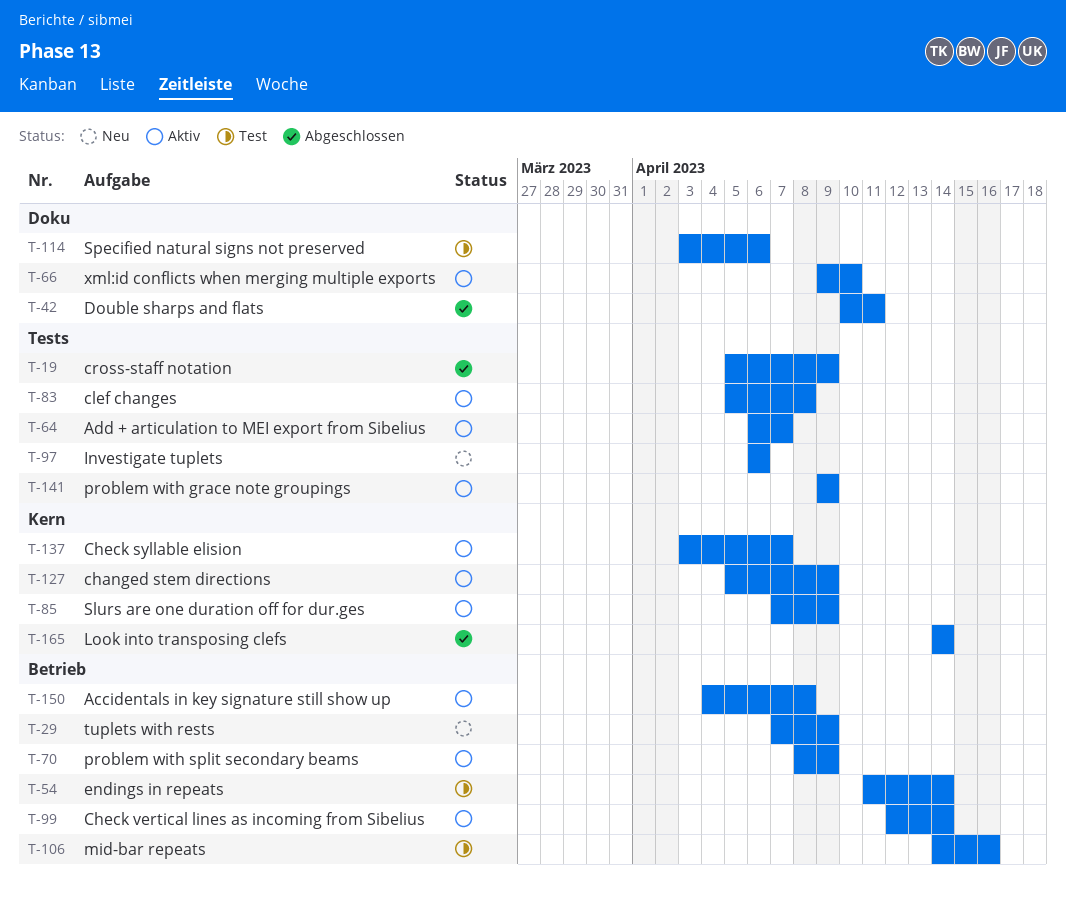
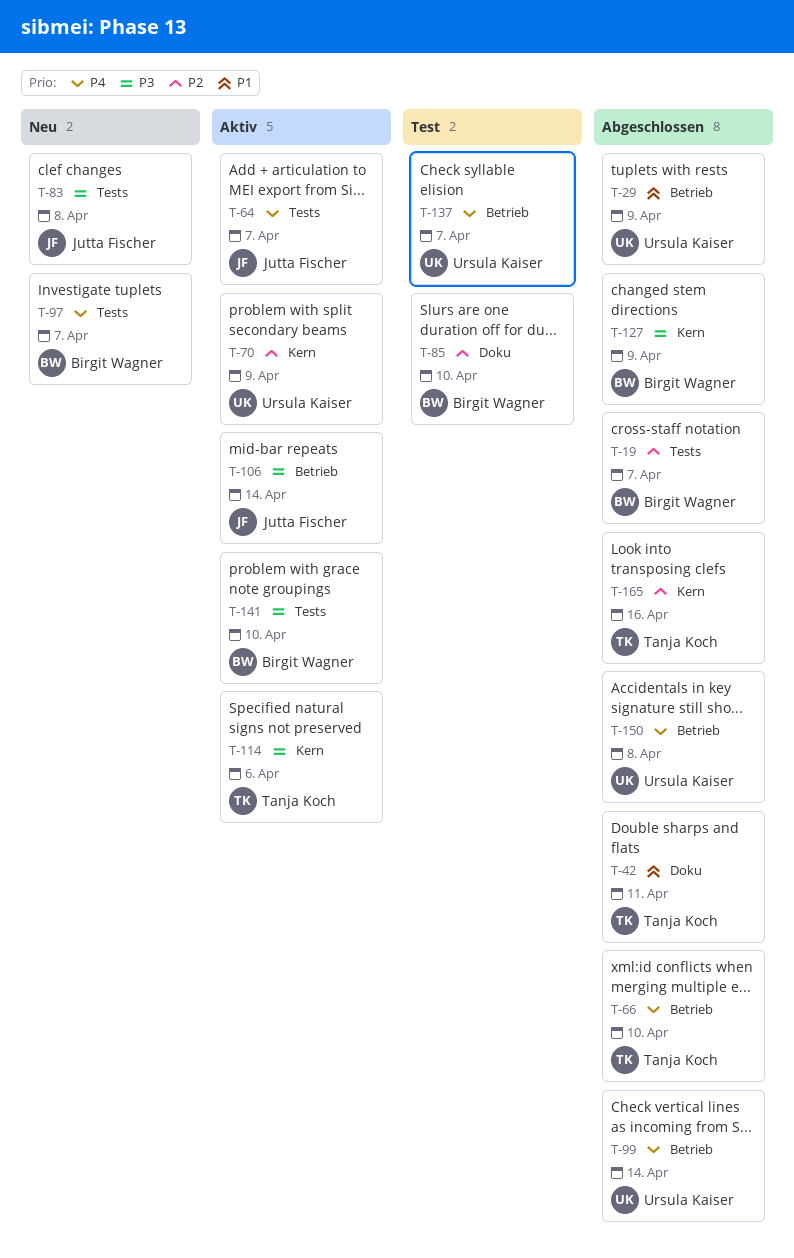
T-19, due: Apr 9 -> Apr 7
T-29, status: Neu -> Abgeschlossen
T-54: present -> none
T-66, status: Aktiv -> Abgeschlossen
T-66, label: Doku -> Betrieb
T-70, label: Betrieb -> Kern
T-83, status: Aktiv -> Neu
T-85, status: Aktiv -> Test
T-85, label: Kern -> Doku
T-85, due: Apr 9 -> Apr 10
T-97, due: Apr 6 -> Apr 7
T-99, status: Aktiv -> Abgeschlossen
T-106, status: Test -> Aktiv
T-106, due: Apr 16 -> Apr 14
T-114, status: Test -> Aktiv
T-114, label: Doku -> Kern
T-127, status: Aktiv -> Abgeschlossen
T-137, status: Aktiv -> Test
T-137, label: Kern -> Betrieb
T-141, due: Apr 9 -> Apr 10
T-150, status: Aktiv -> Abgeschlossen
T-165, due: Apr 14 -> Apr 16

